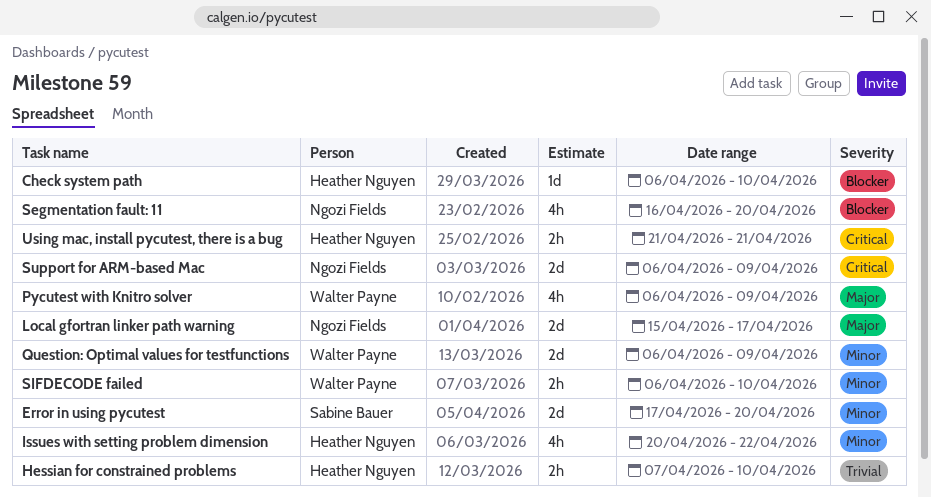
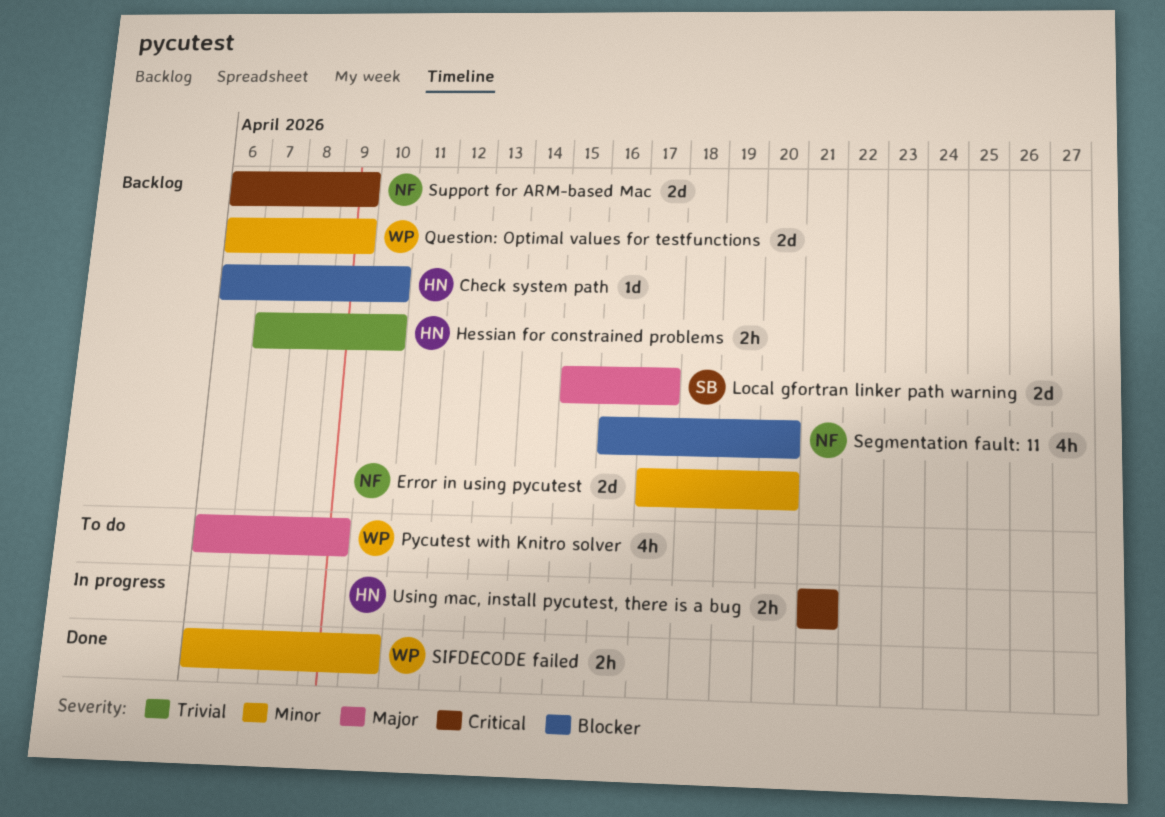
Error in using pycutest, owner: Sabine Bauer -> Ngozi Fields
Issues with setting problem dimension: present -> none
Local gfortran linker path warning, owner: Ngozi Fields -> Sabine Bauer

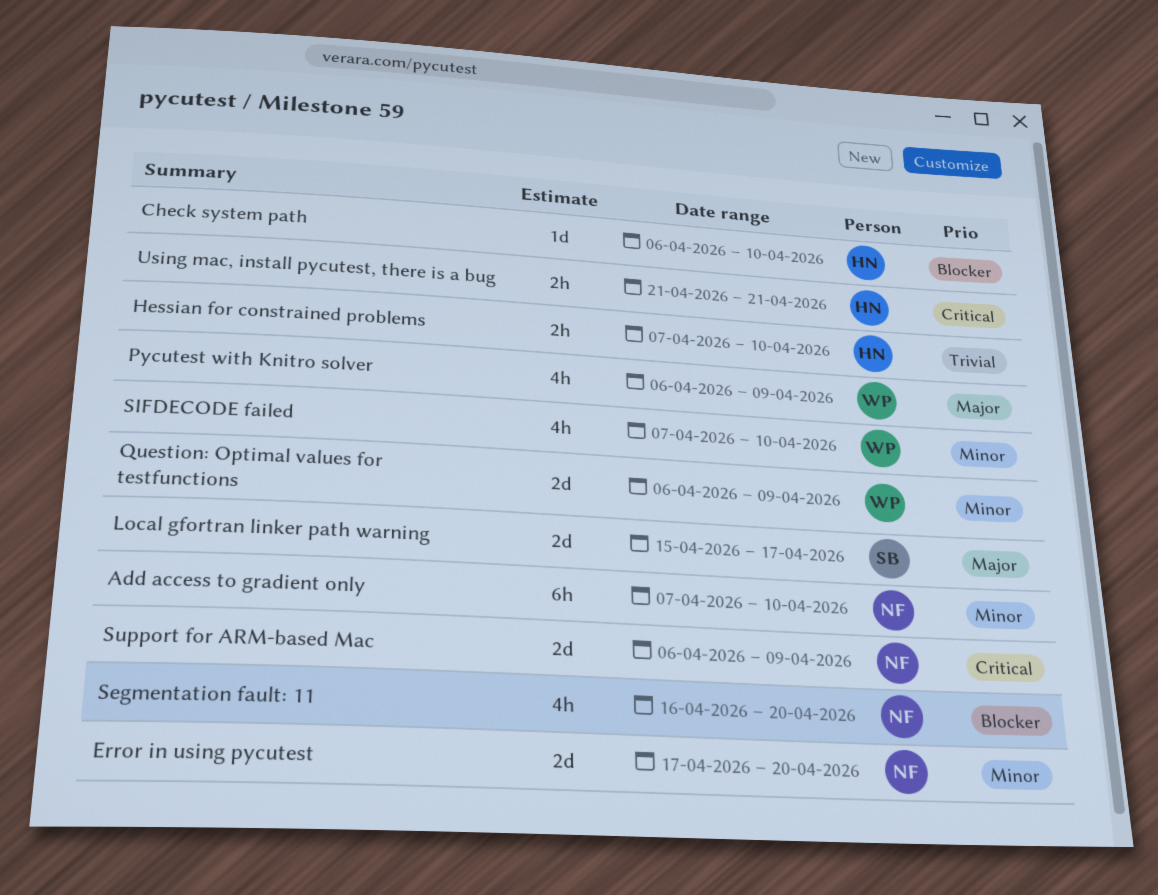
Add access to gradient only: none -> present
SIFDECODE failed, estimate: 2h -> 4h
SIFDECODE failed, start: Apr 6 -> Apr 7

